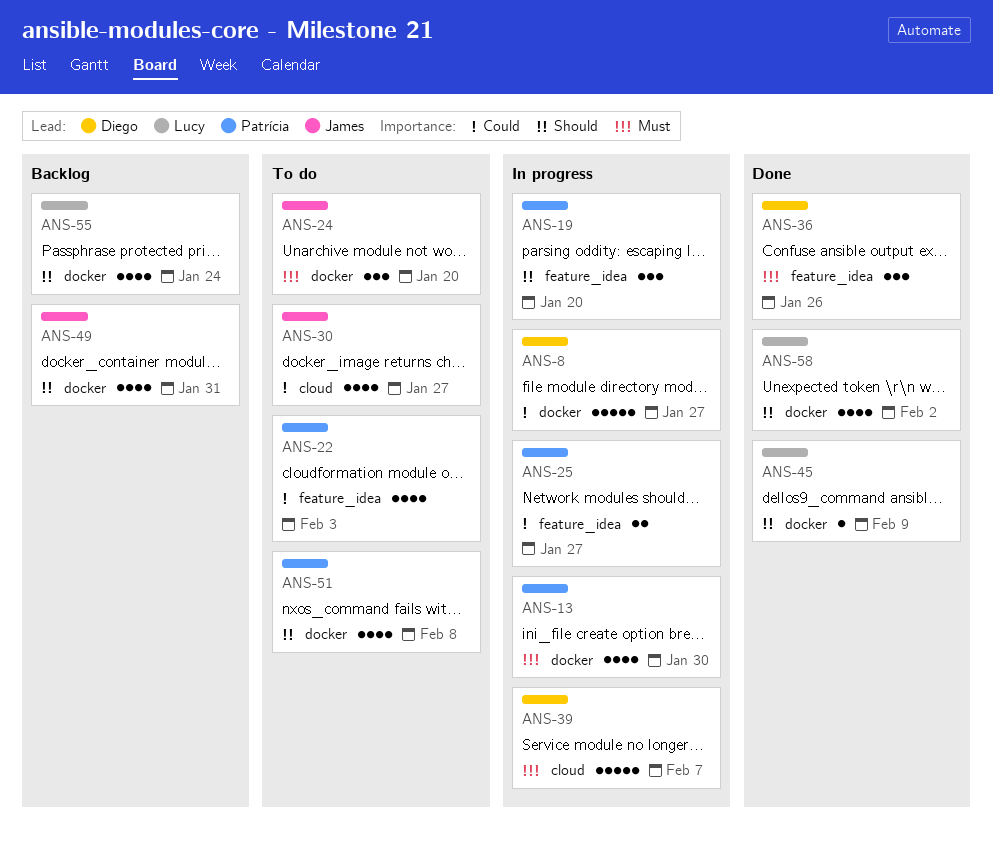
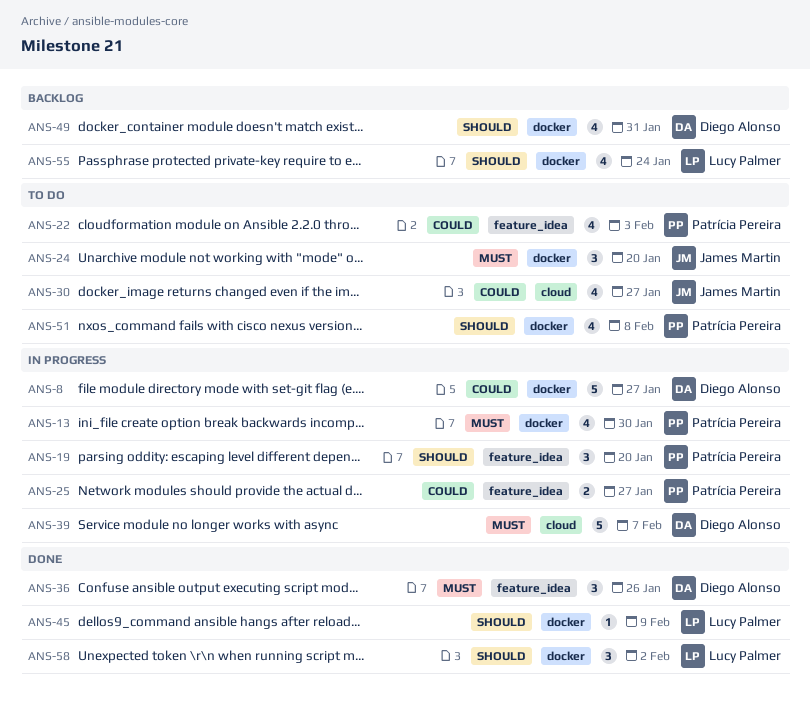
ANS-49, owner: James Martin -> Diego Alonso
ANS-58, estimate: 4 -> 3

